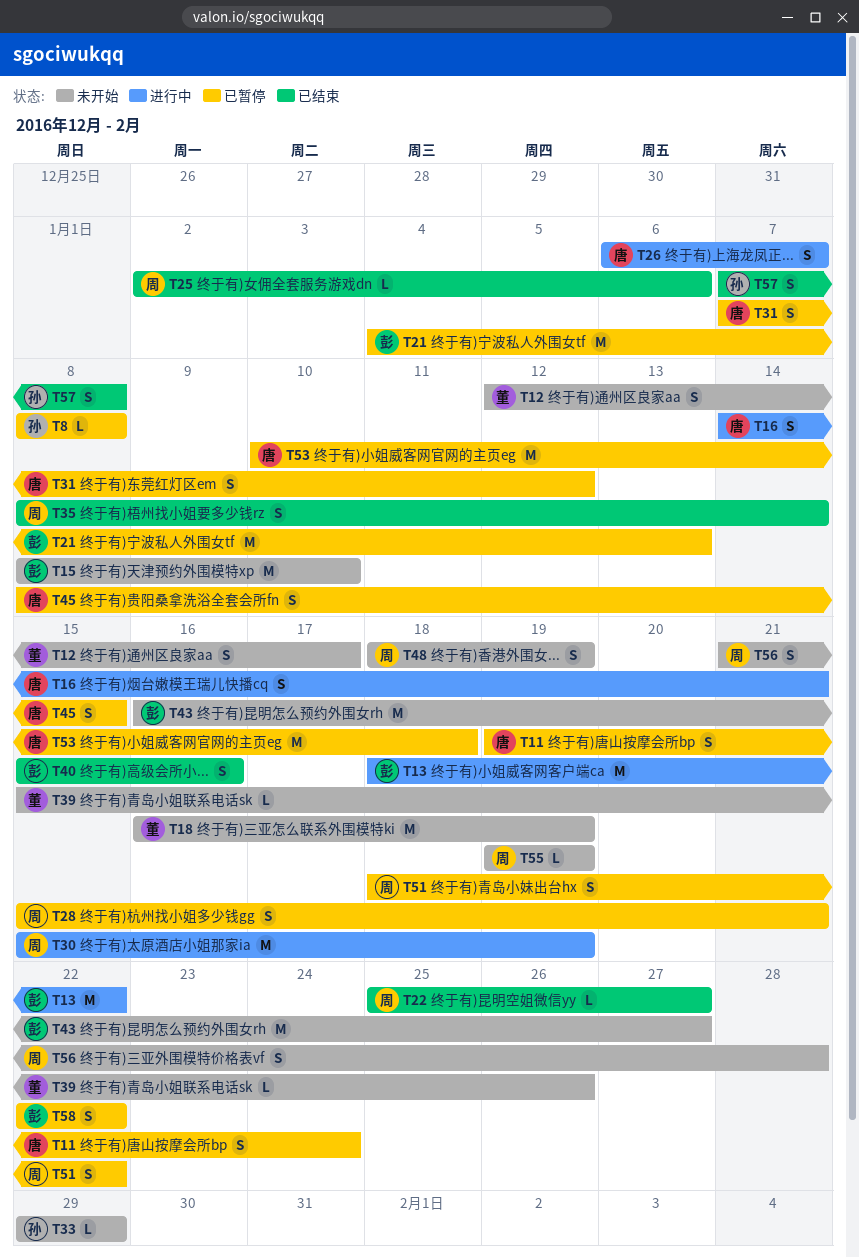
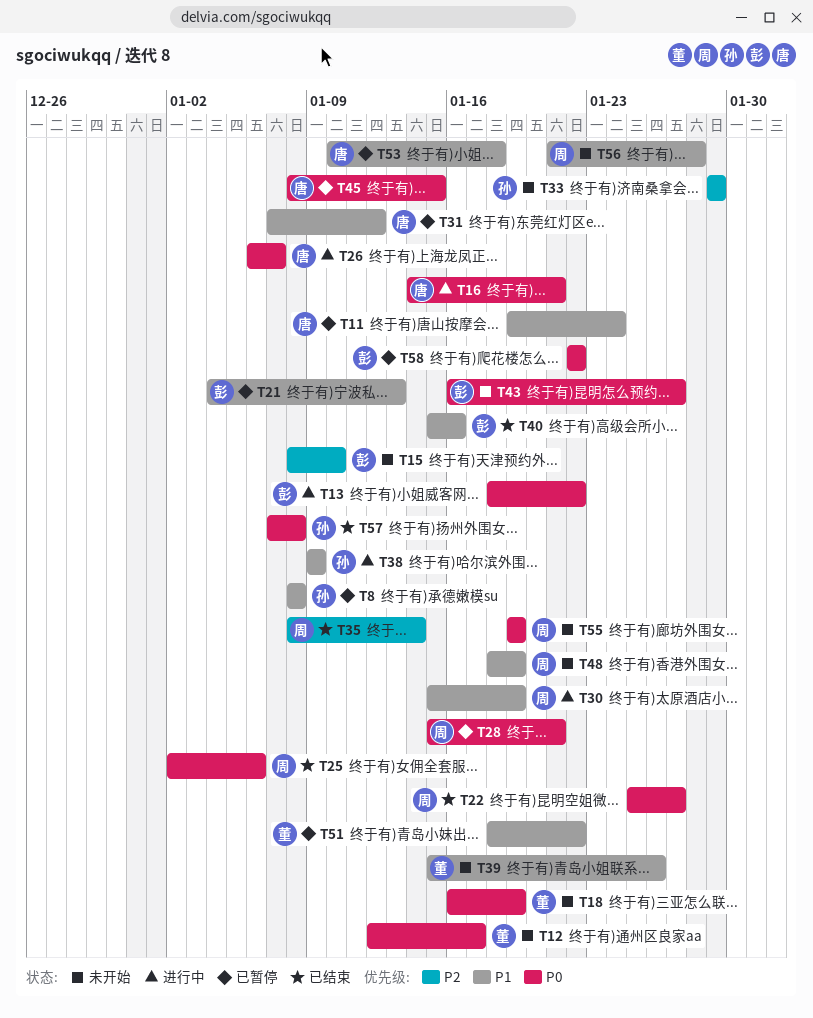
T38: none -> present
T51, owner: 周 -> 董

